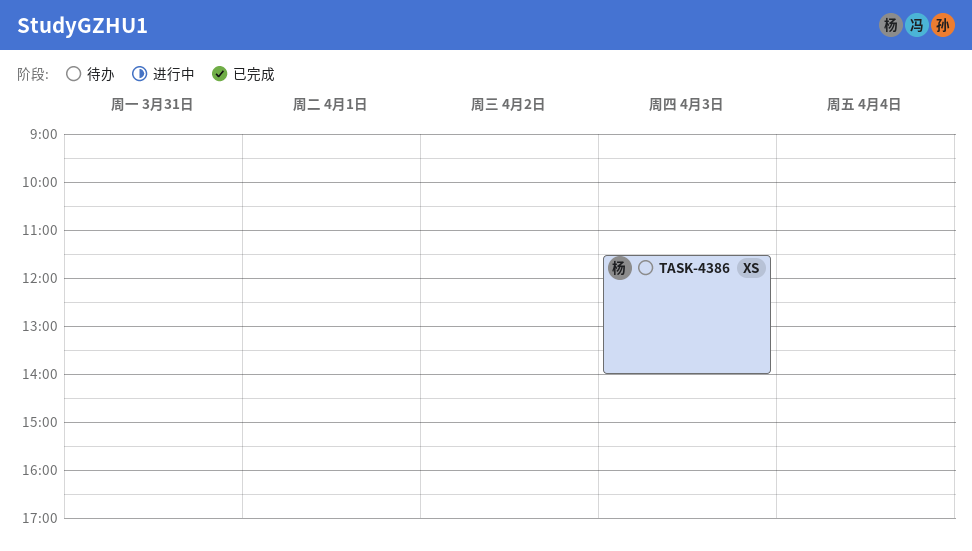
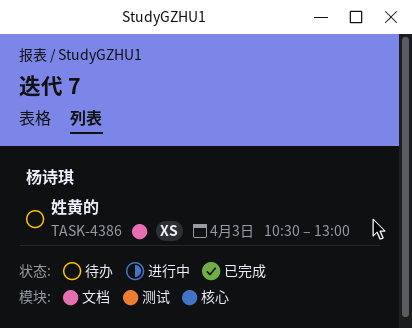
TASK-4386, begins: 11:30 -> 10:30
TASK-4386, ends: 14:00 -> 13:00

